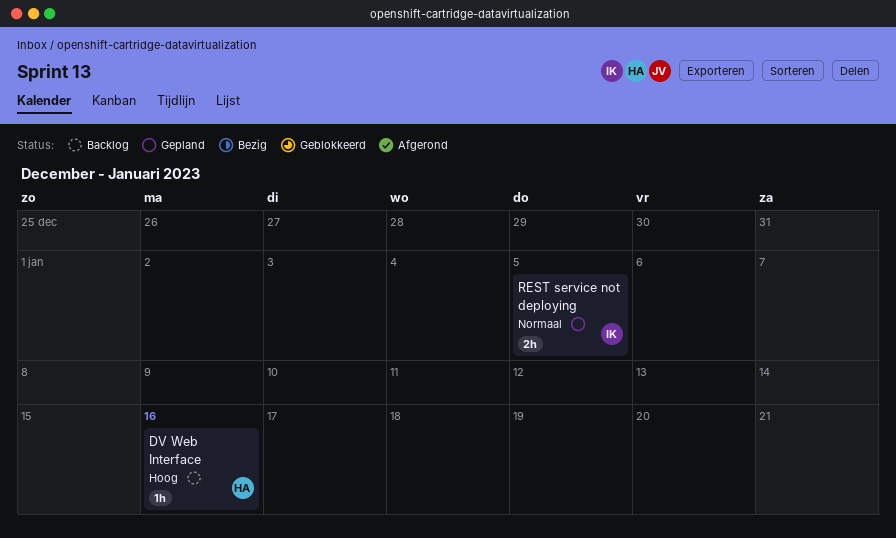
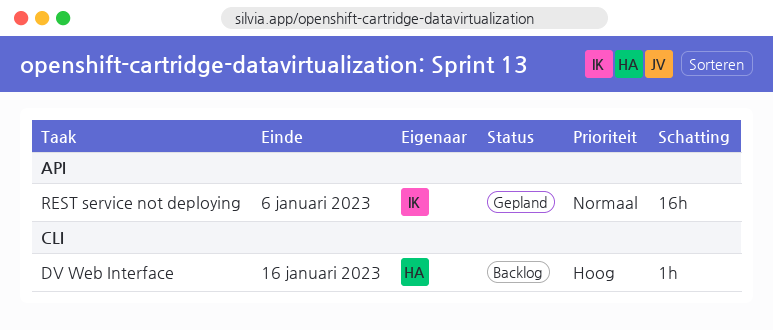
REST service not deploying, estimate: 2h -> 16h
REST service not deploying, due: Jan 5 -> Jan 6

